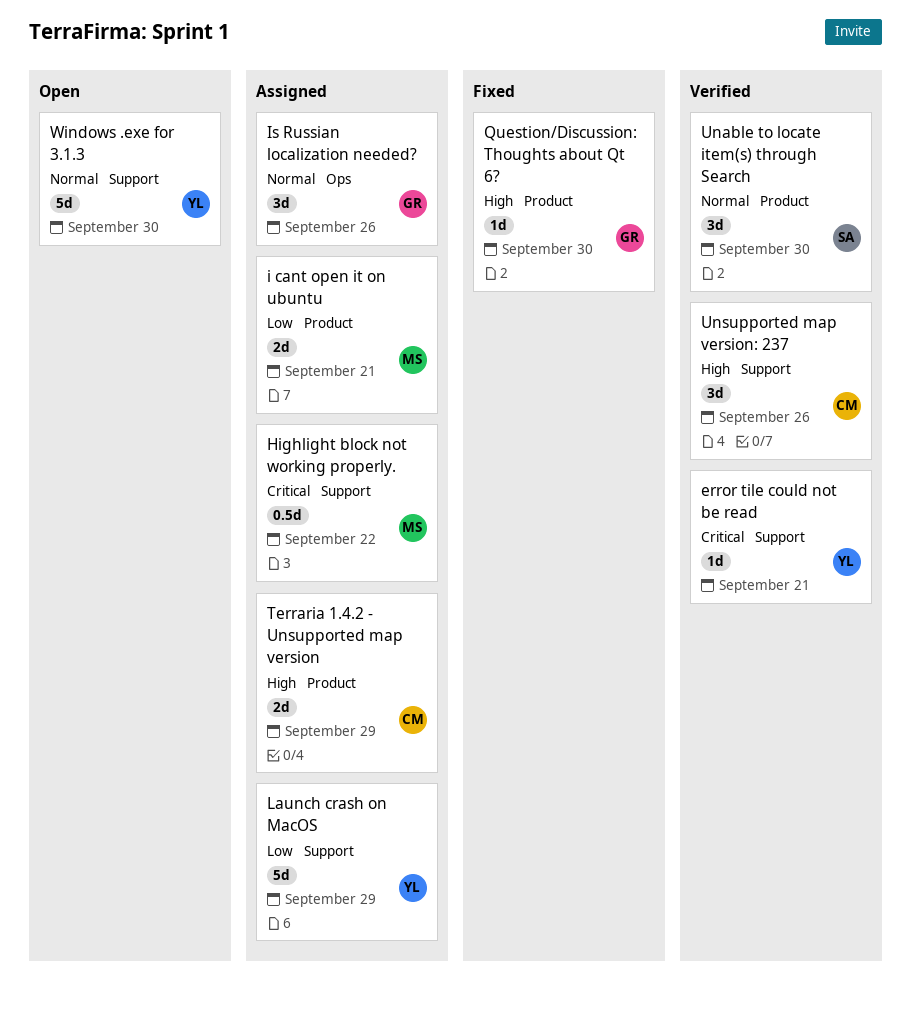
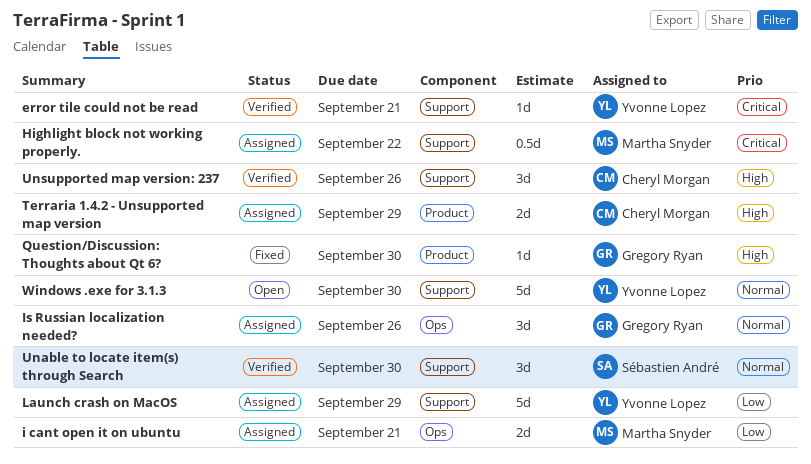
i cant open it on ubuntu, label: Product -> Ops
Unable to locate item(s) through Search, label: Product -> Support

